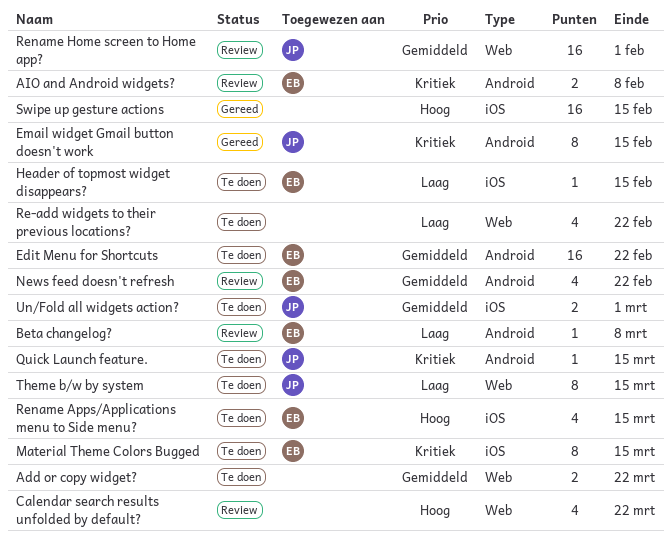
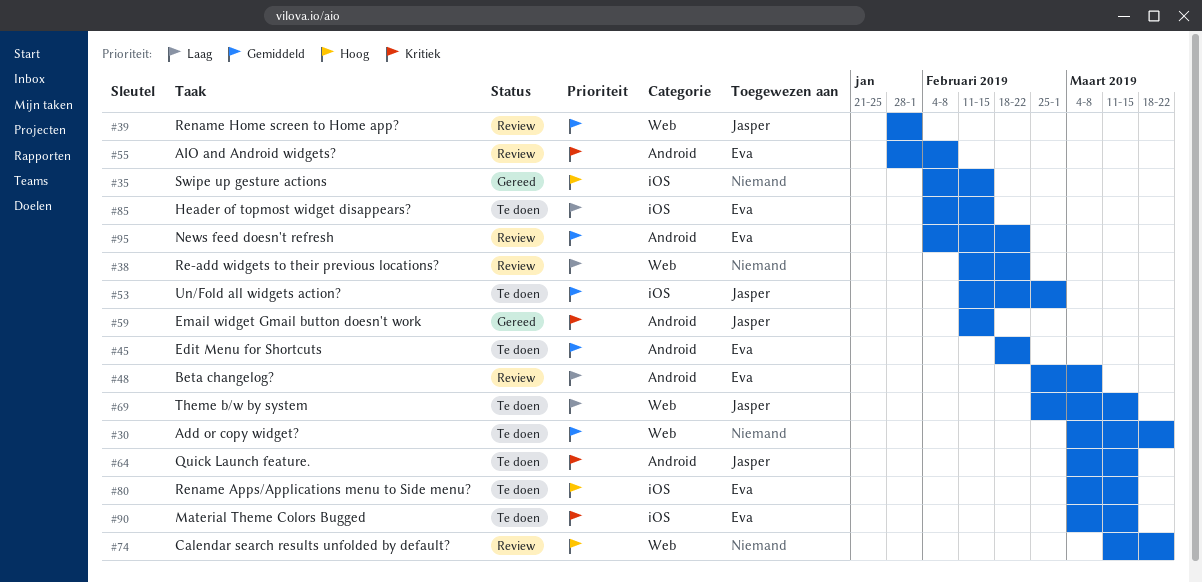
Re-add widgets to their previous locations?, status: Te doen -> Review

